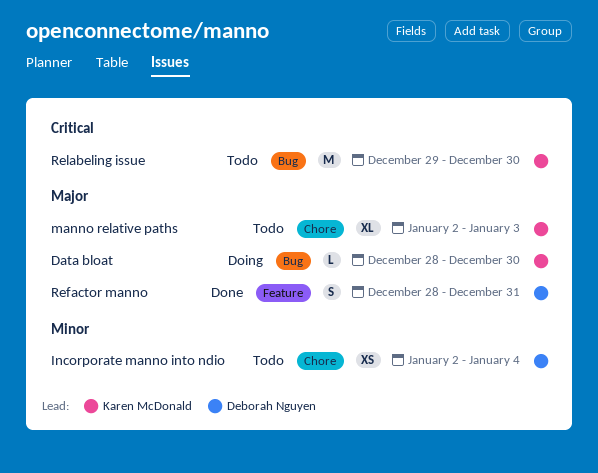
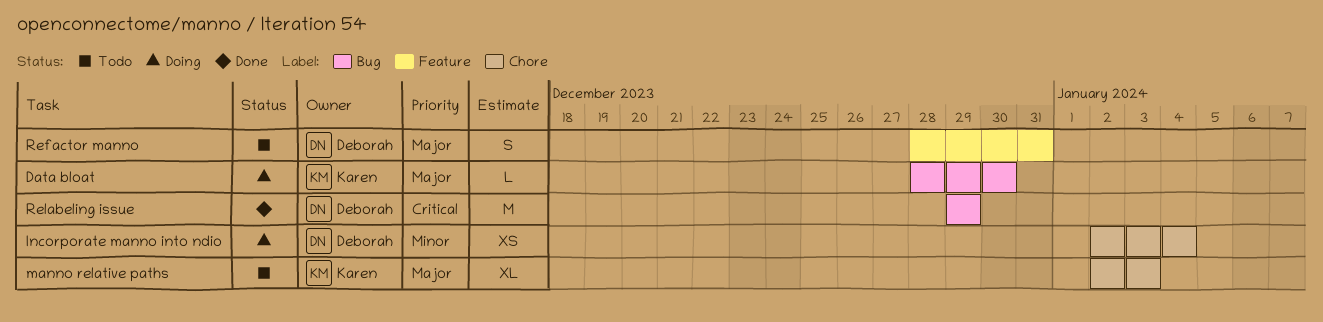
Incorporate manno into ndio, status: Todo -> Doing
Refactor manno, status: Done -> Todo
Relabeling issue, status: Todo -> Done
Relabeling issue, owner: Karen McDonald -> Deborah Nguyen
Relabeling issue, due: Dec 30 -> Dec 29

